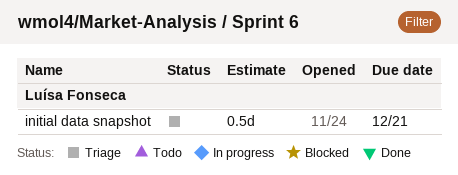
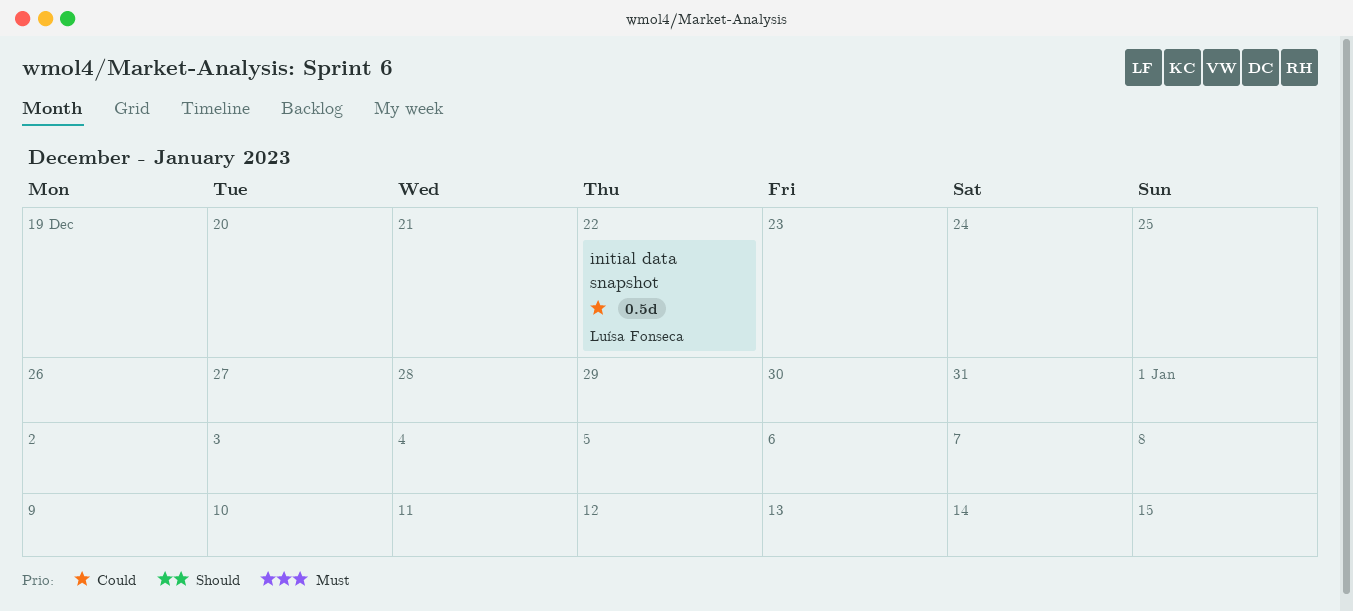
initial data snapshot, due: Dec 21 -> Dec 22

